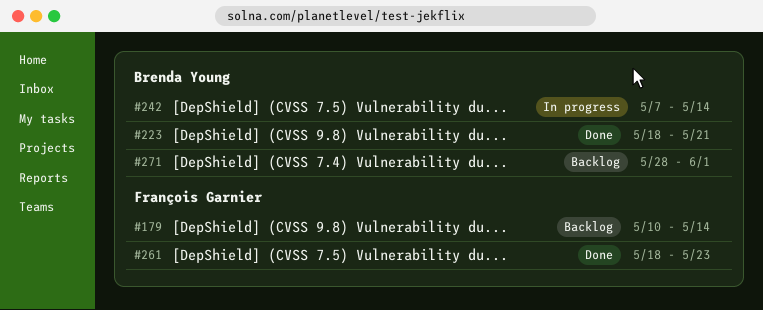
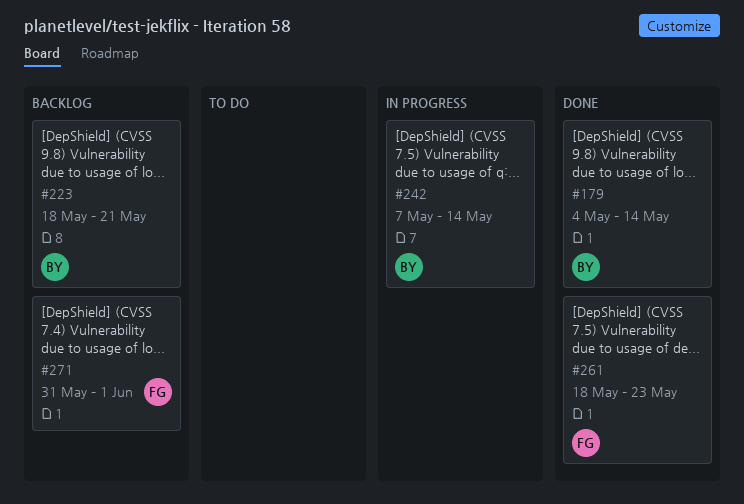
#179, status: Backlog -> Done
#179, owner: François Garnier -> Brenda Young
#179, start: May 10 -> May 4
#223, status: Done -> Backlog
#271, owner: Brenda Young -> François Garnier
#271, start: May 28 -> May 31

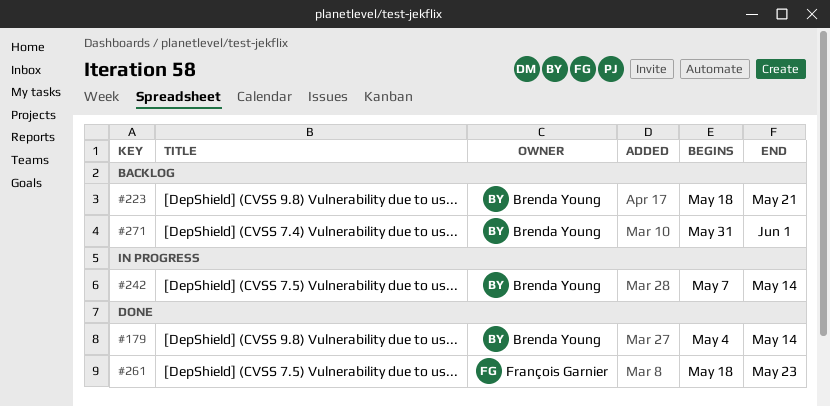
#271, owner: François Garnier -> Brenda Young

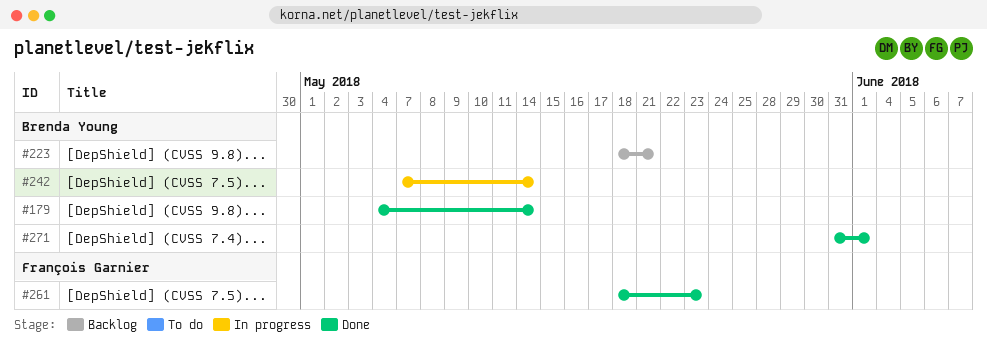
#271, status: Backlog -> Done

